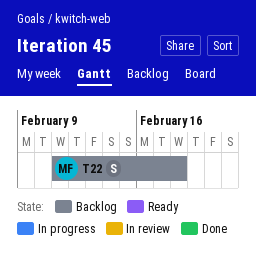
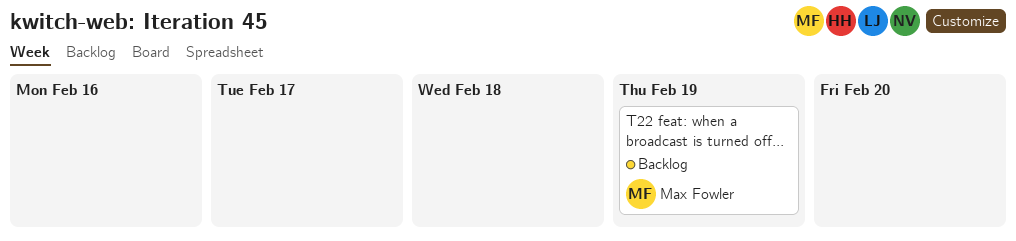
T22, due: Feb 18 -> Feb 19

